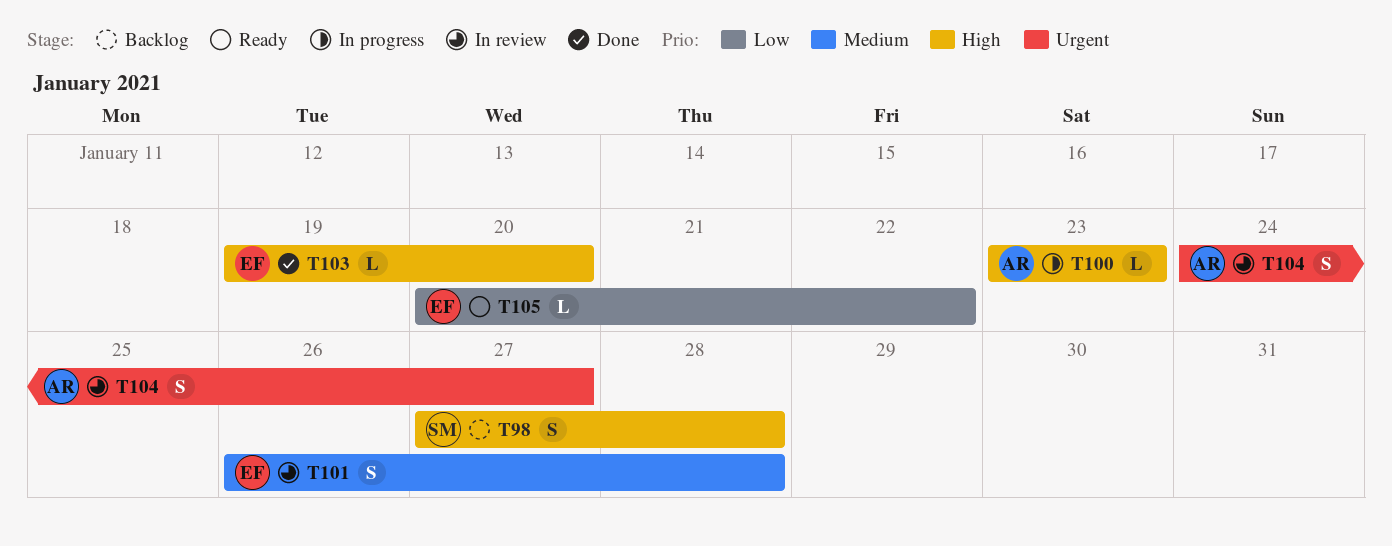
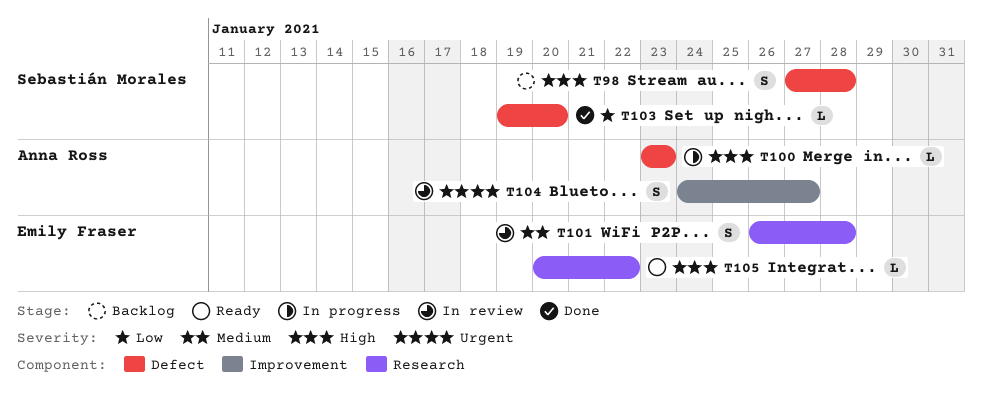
T103, owner: Emily Fraser -> Sebastián Morales
T103, priority: High -> Low
T105, priority: Low -> High

